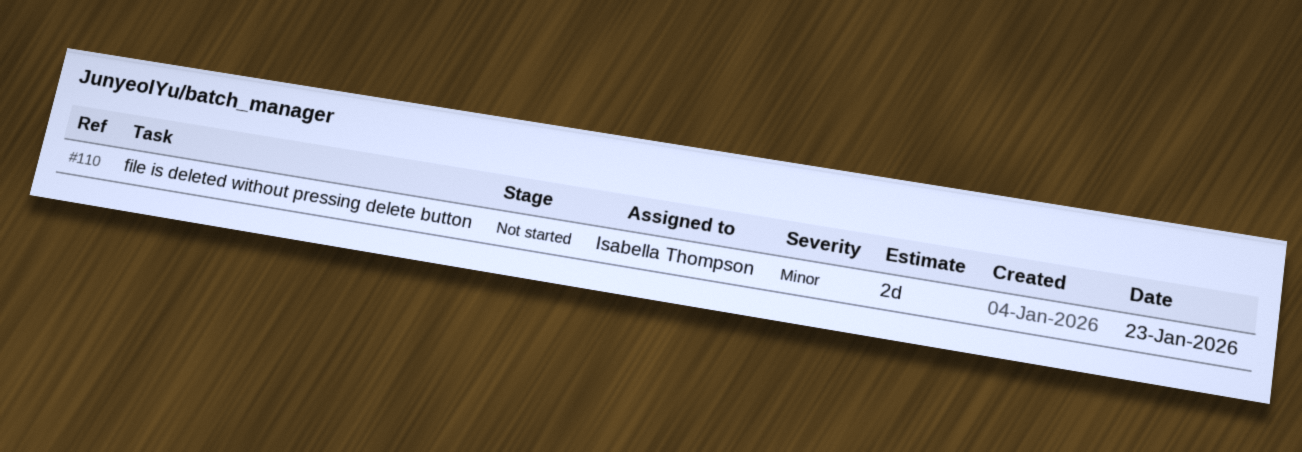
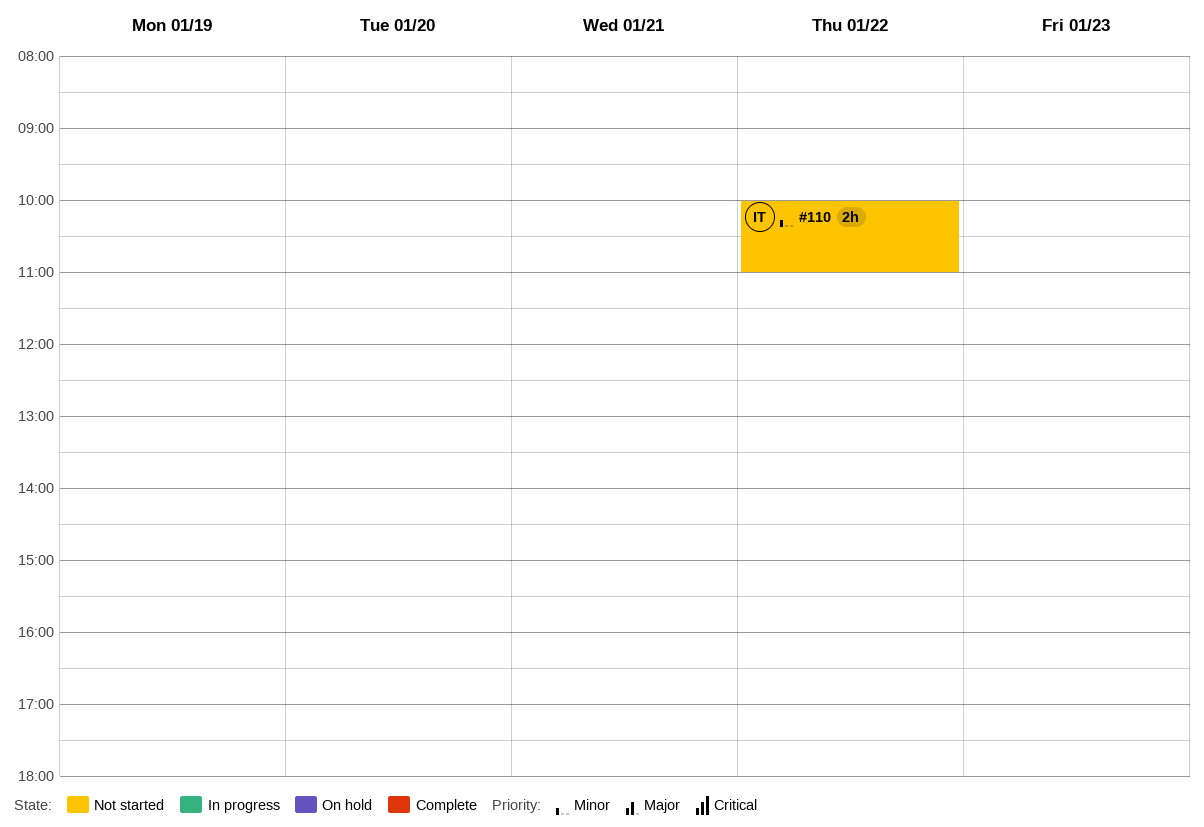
#110, estimate: 2d -> 2h
#110, day: Jan 23 -> Jan 22

